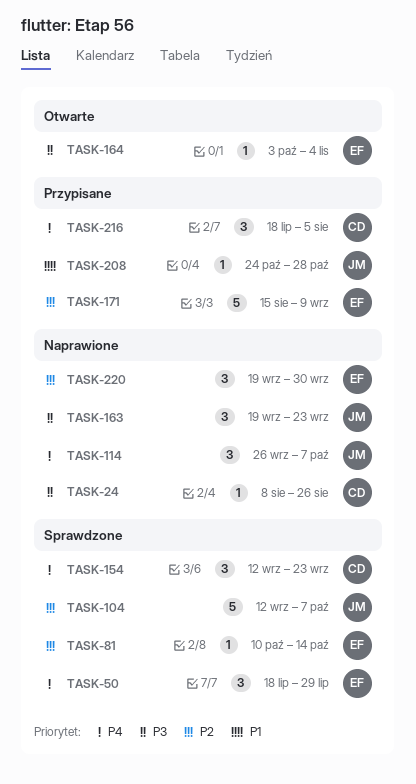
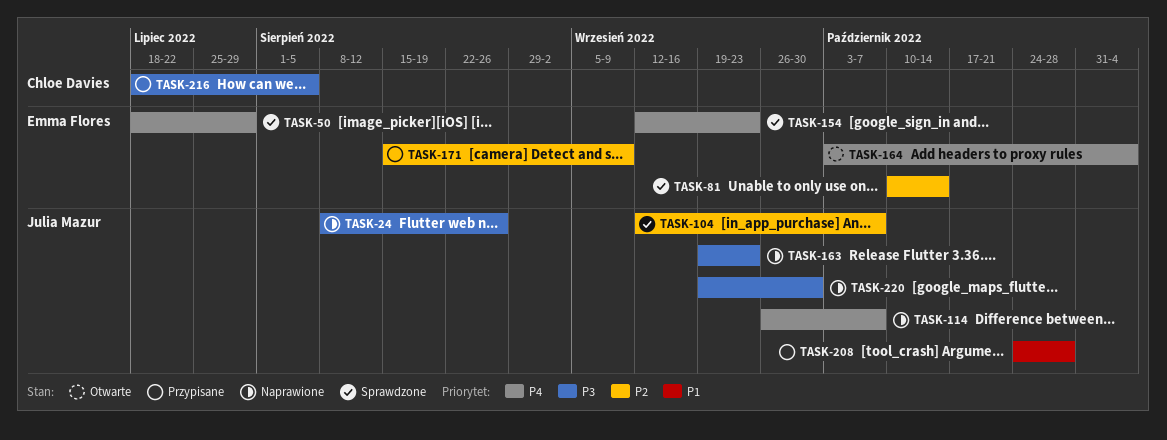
TASK-24, owner: Chloe Davies -> Julia Mazur
TASK-154, owner: Chloe Davies -> Emma Flores
TASK-164, priority: P3 -> P4
TASK-216, priority: P4 -> P3
TASK-220, owner: Emma Flores -> Julia Mazur
TASK-220, priority: P2 -> P3

